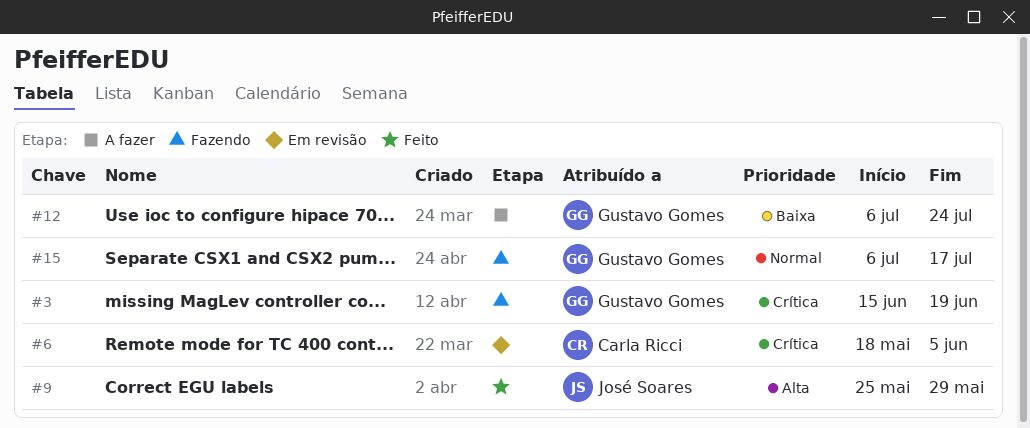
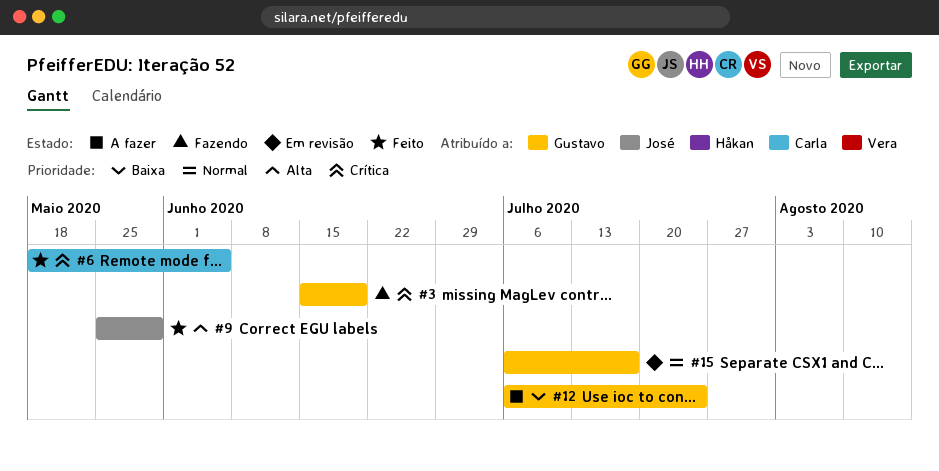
#6, status: Em revisão -> Feito
#15, status: Fazendo -> Em revisão

